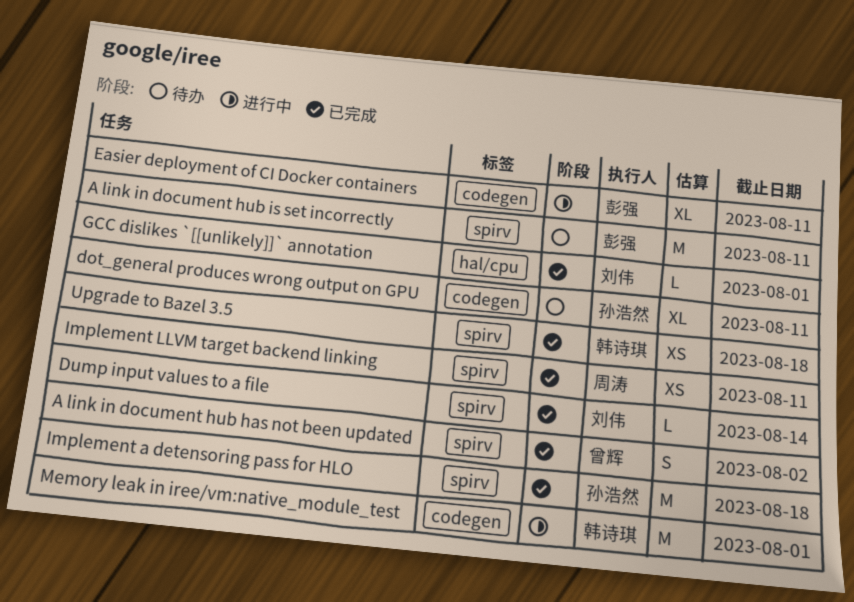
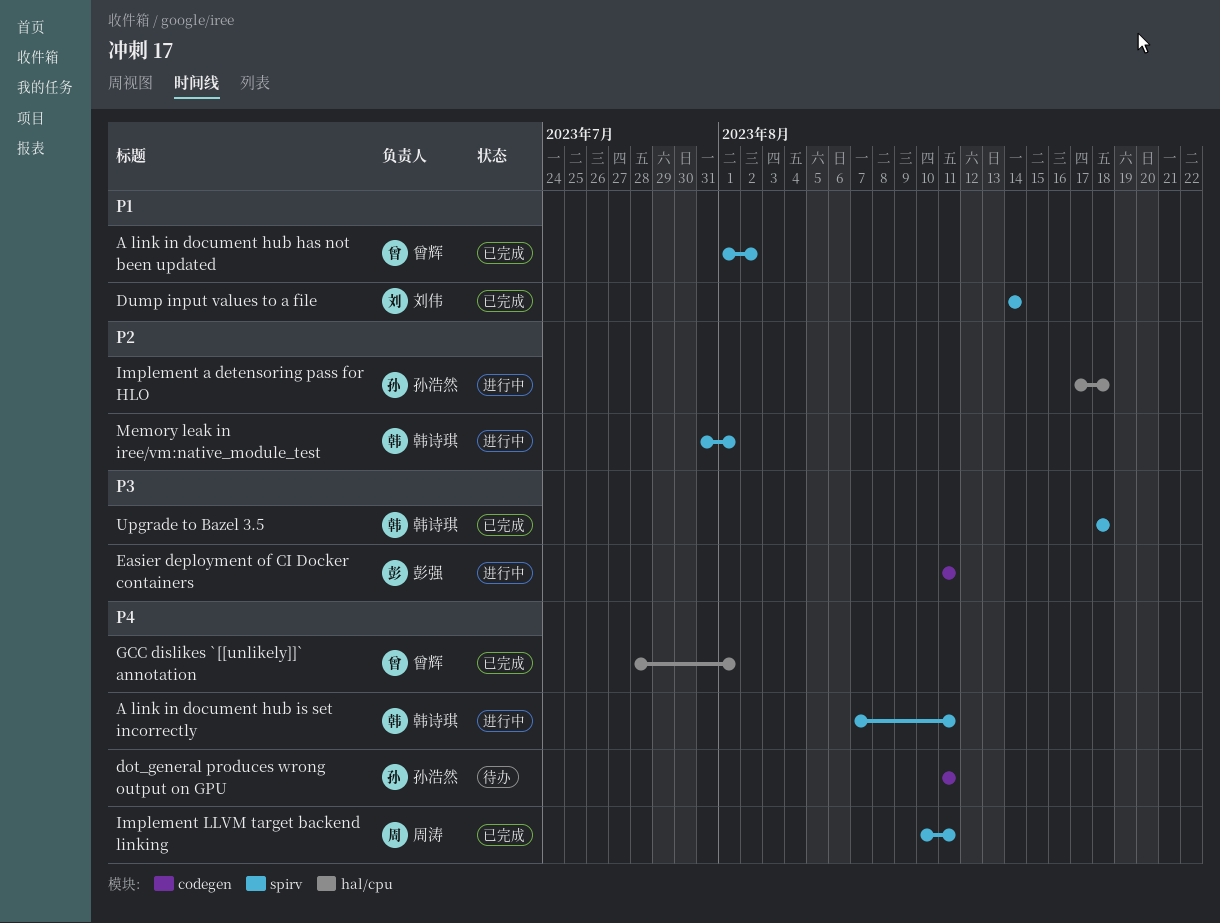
A link in document hub is set incorrectly, status: 待办 -> 进行中
A link in document hub is set incorrectly, owner: 彭强 -> 韩诗琪
GCC dislikes `[[unlikely]]` annotation, owner: 刘伟 -> 曾辉
Implement a detensoring pass for HLO, status: 已完成 -> 进行中
Implement a detensoring pass for HLO, label: spirv -> hal/cpu
Memory leak in iree/vm:native_module_test, label: codegen -> spirv

